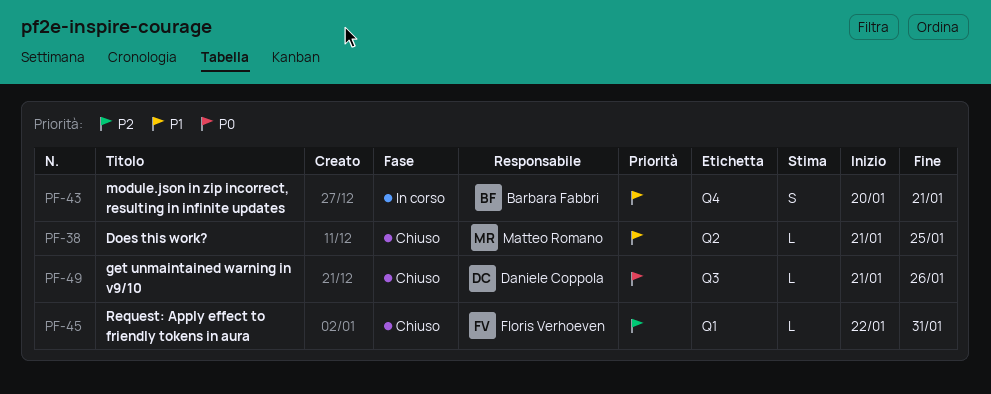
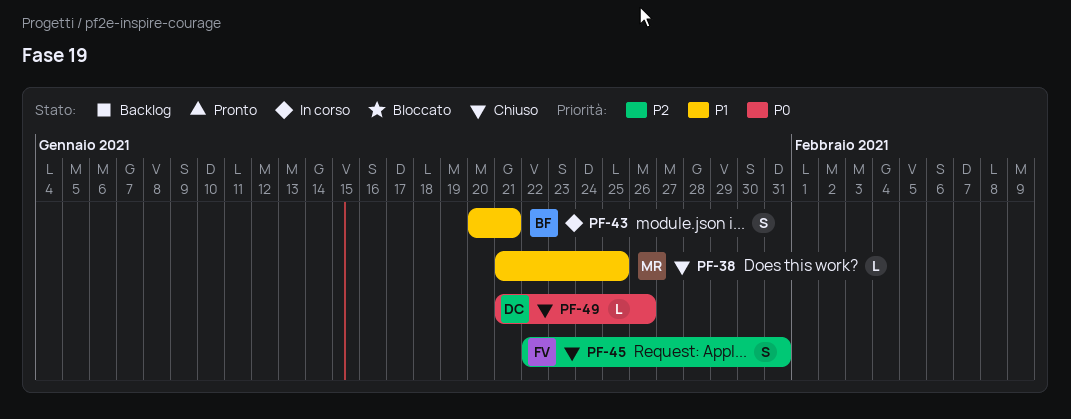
PF-45, estimate: L -> S

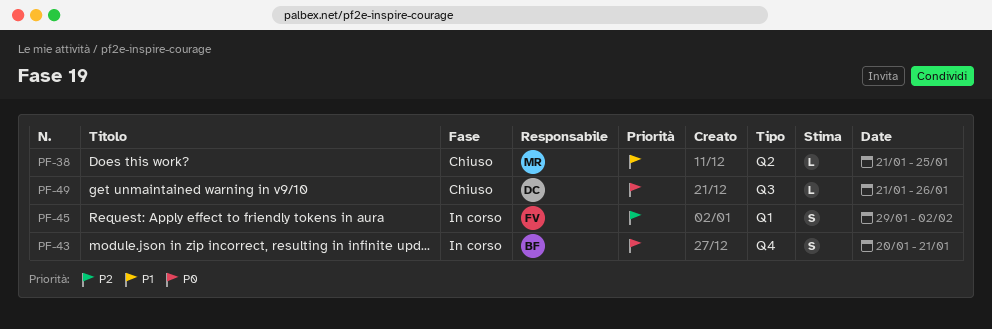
PF-43, priority: P1 -> P0
PF-45, status: Chiuso -> In corso
PF-45, start: Jan 22 -> Jan 29
PF-45, due: Jan 31 -> Feb 2

